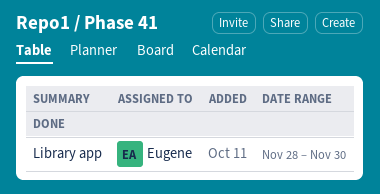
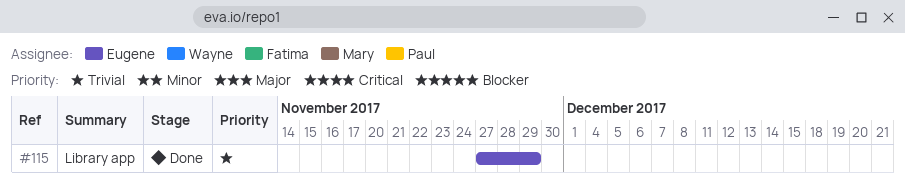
Library app, start: Nov 28 -> Nov 27
Library app, due: Nov 30 -> Nov 29

